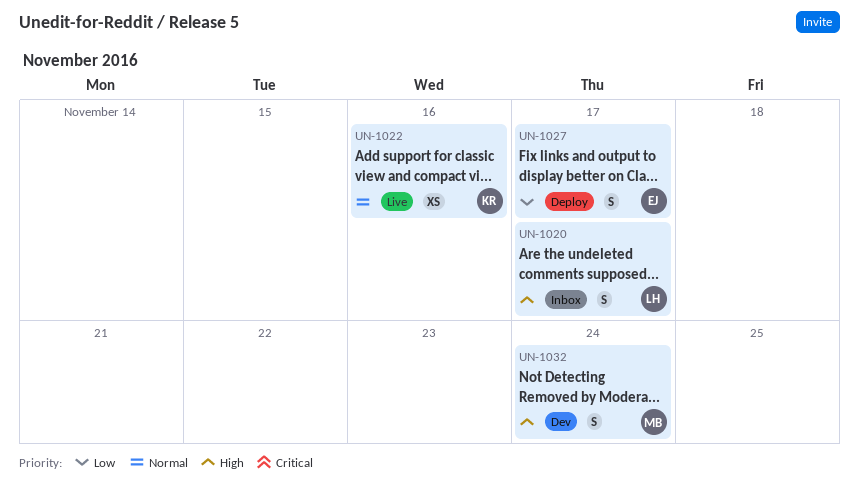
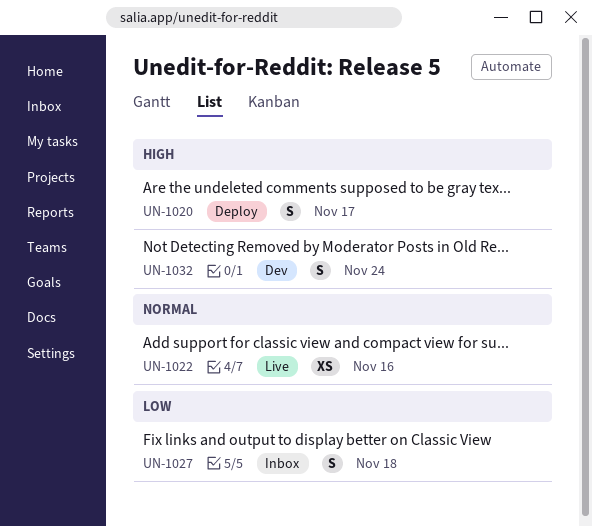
UN-1020, status: Inbox -> Deploy
UN-1027, status: Deploy -> Inbox
UN-1027, due: Nov 17 -> Nov 18

